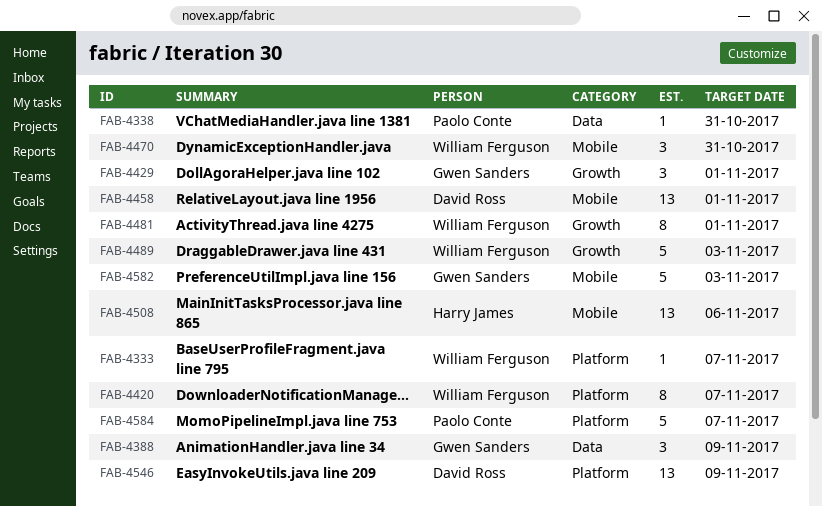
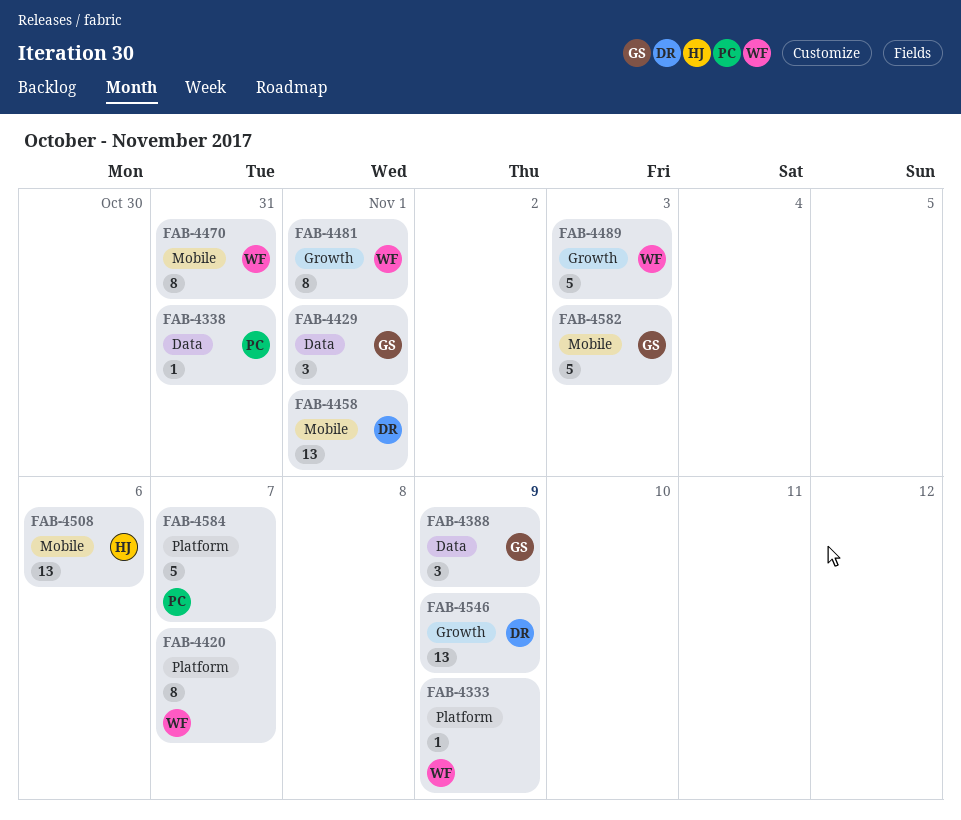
FAB-4333, due: Nov 7 -> Nov 9
FAB-4429, label: Growth -> Data
FAB-4470, estimate: 3 -> 8
FAB-4546, label: Platform -> Growth

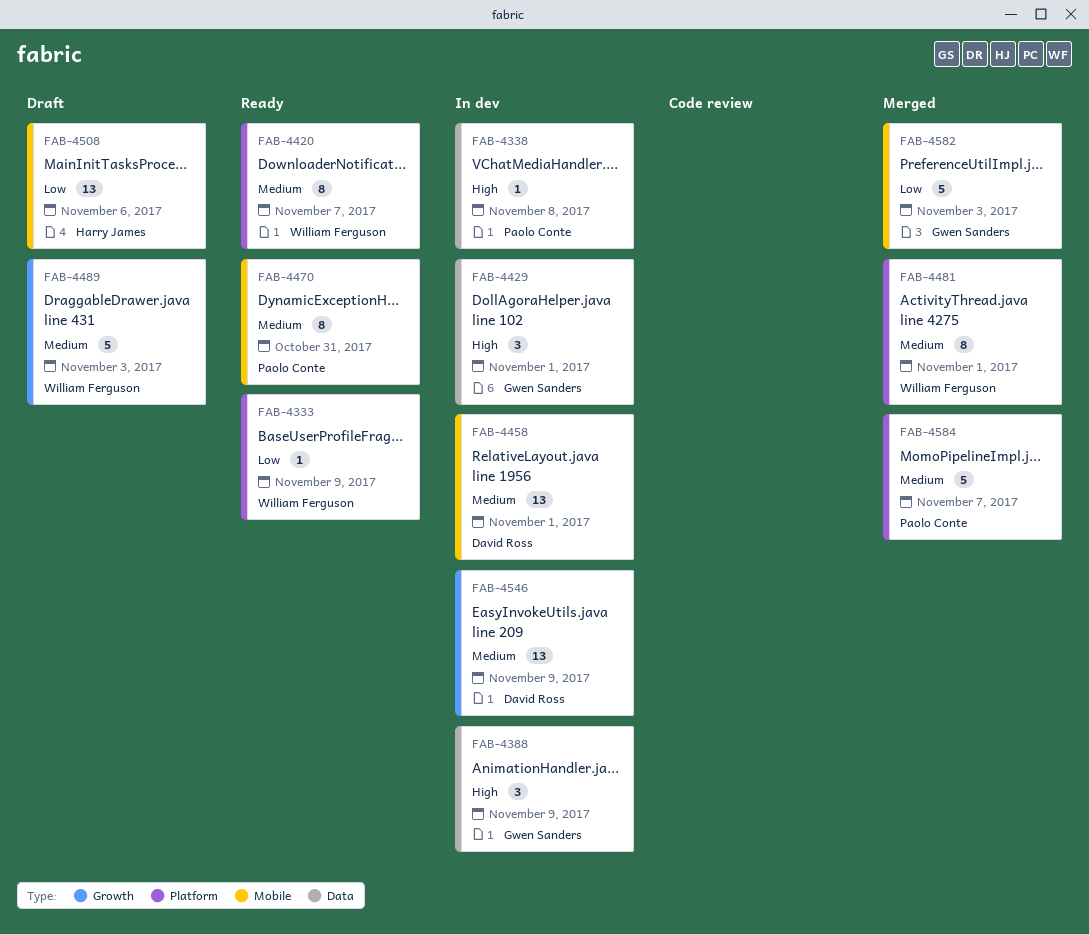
FAB-4338, due: Oct 31 -> Nov 8
FAB-4470, owner: William Ferguson -> Paolo Conte
FAB-4481, label: Growth -> Platform

